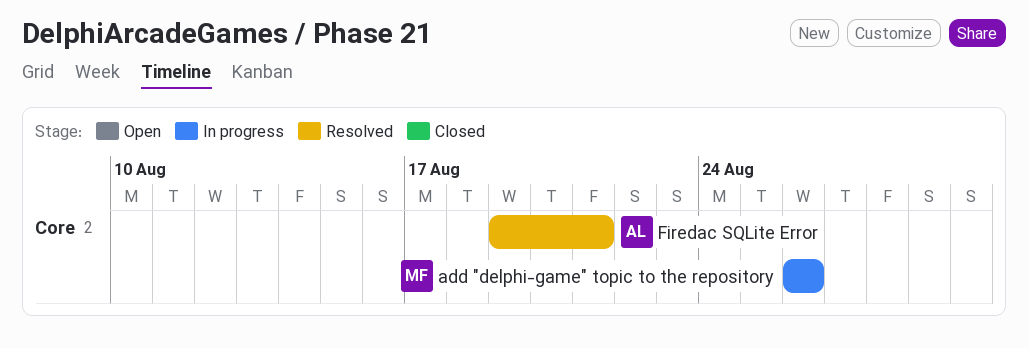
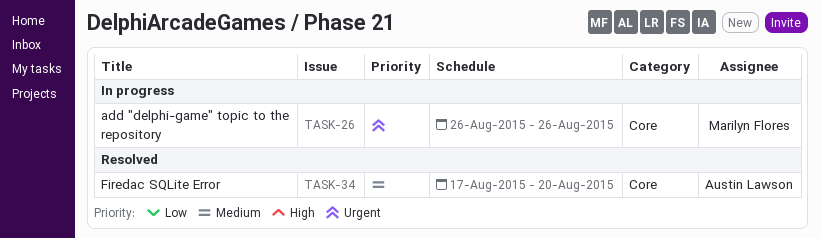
Firedac SQLite Error, start: Aug 19 -> Aug 17
Firedac SQLite Error, due: Aug 21 -> Aug 20

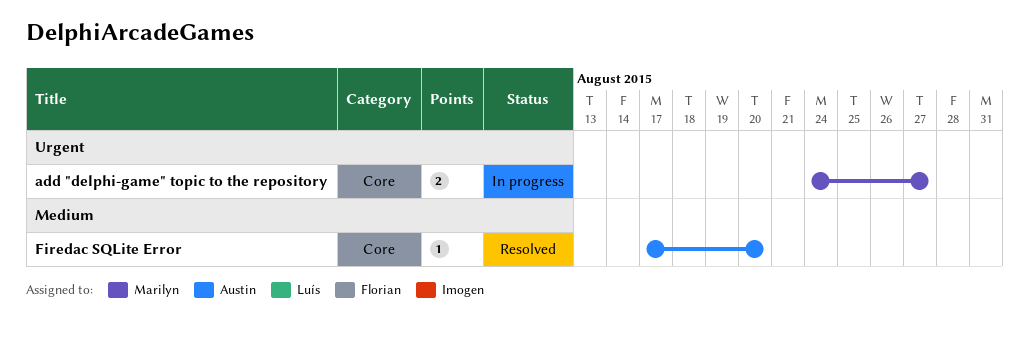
add "delphi-game" topic to the repository, start: Aug 26 -> Aug 24
add "delphi-game" topic to the repository, due: Aug 26 -> Aug 27

